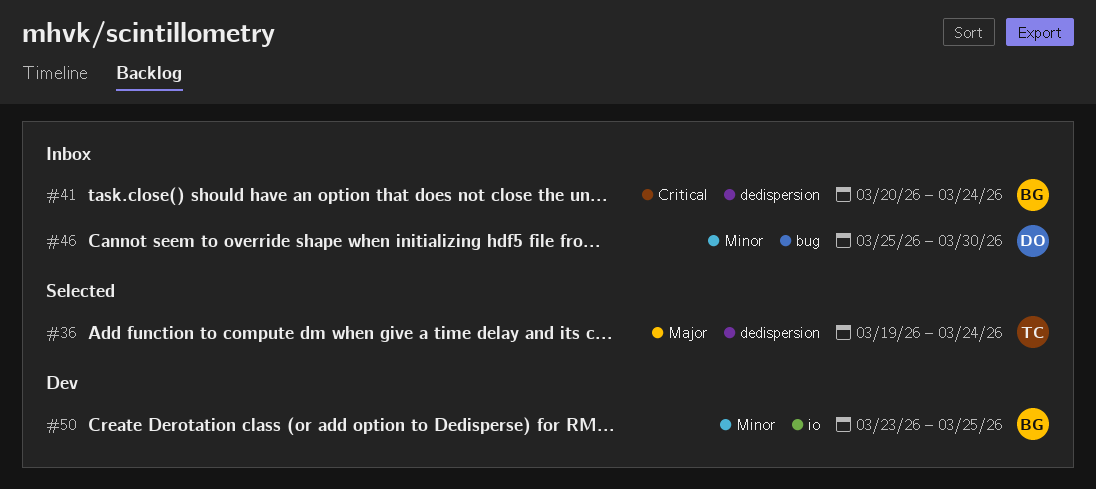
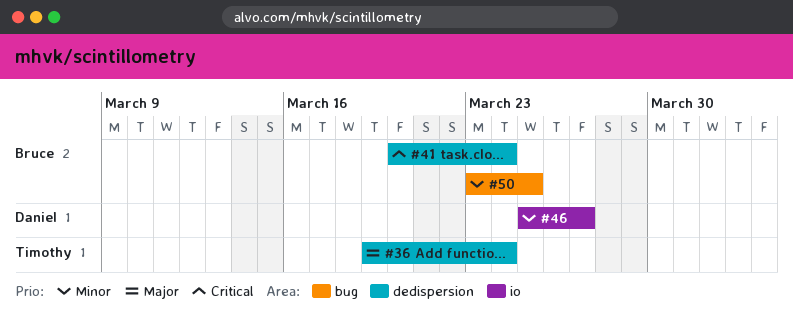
#46, label: bug -> io
#46, due: Mar 30 -> Mar 27
#50, label: io -> bug

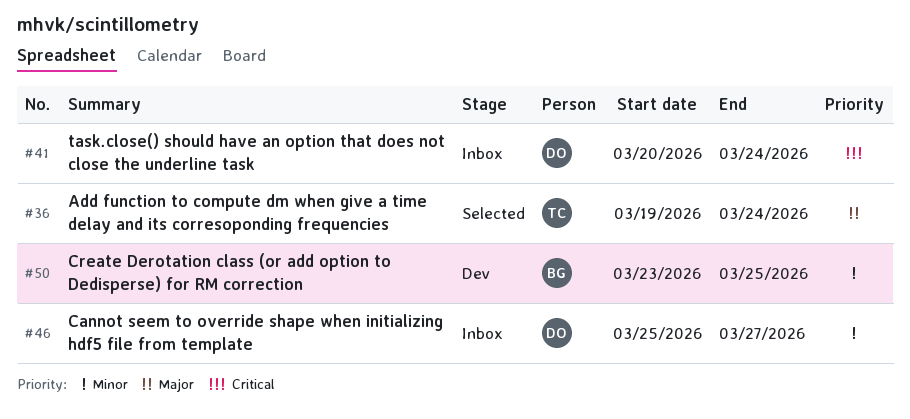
#41, owner: Bruce -> Daniel

